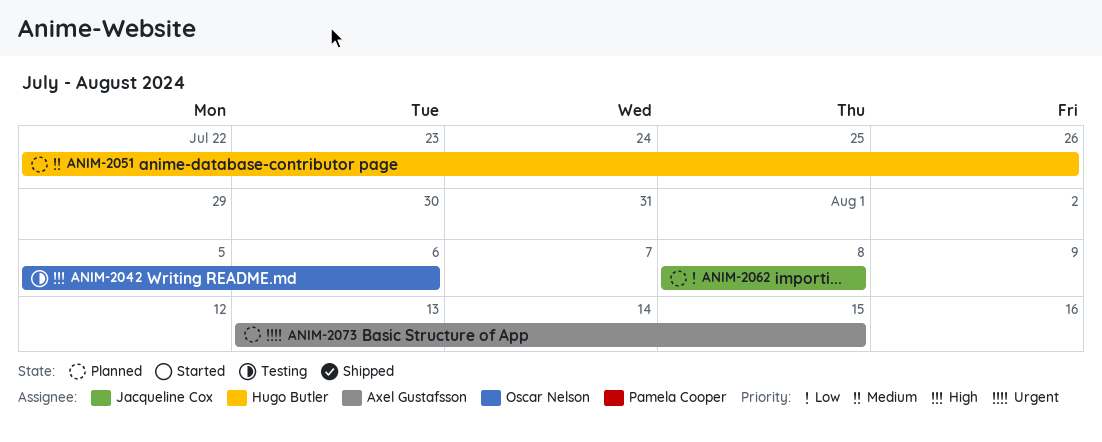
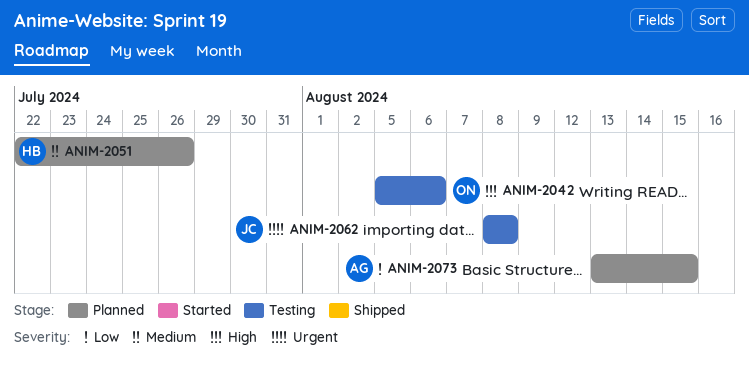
ANIM-2062, status: Planned -> Testing
ANIM-2062, priority: Low -> Urgent
ANIM-2073, priority: Urgent -> Low

